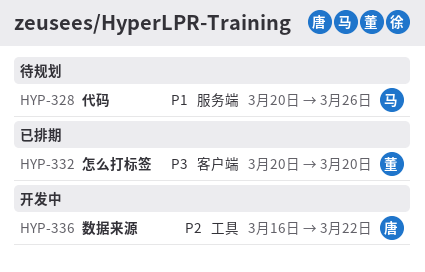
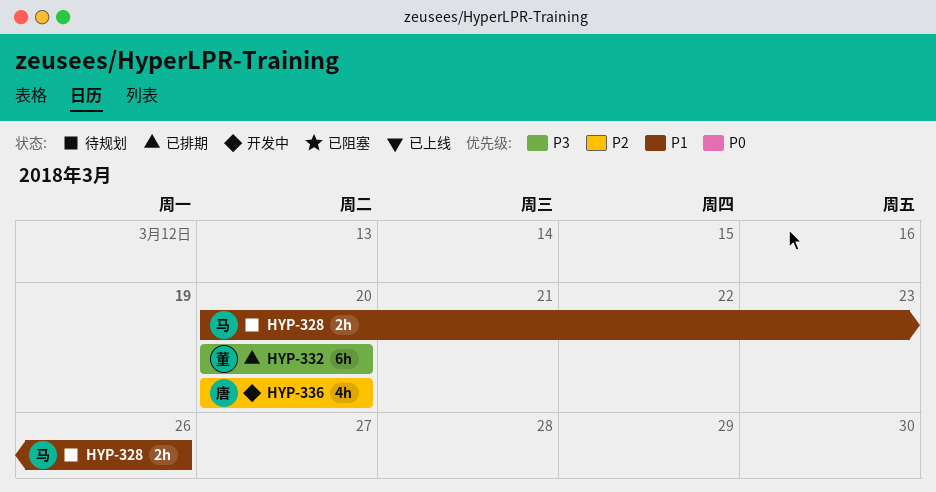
HYP-336, start: Mar 16 -> Mar 20
HYP-336, due: Mar 22 -> Mar 20

